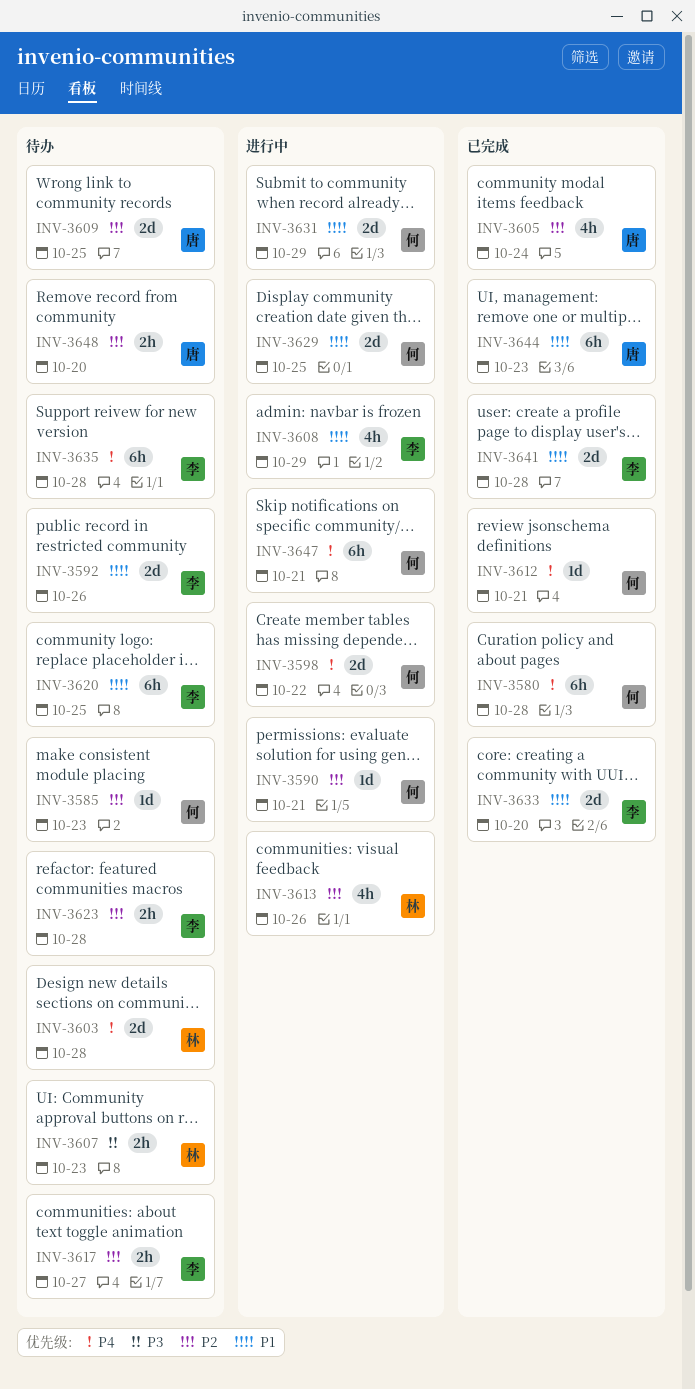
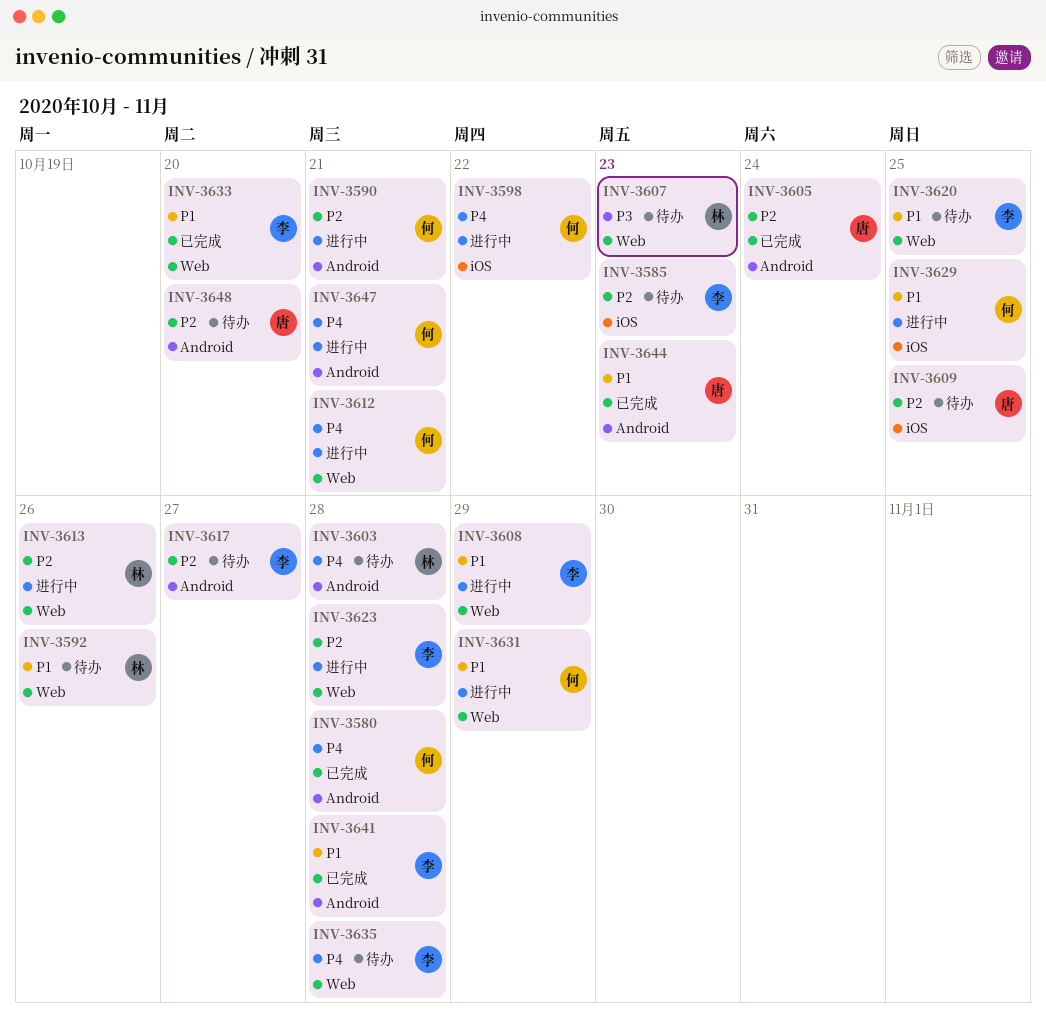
INV-3585, owner: 何 -> 李
INV-3592, owner: 李 -> 林
INV-3612, status: 已完成 -> 进行中
INV-3623, status: 待办 -> 进行中

